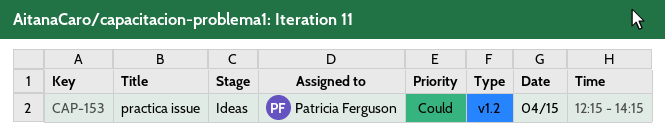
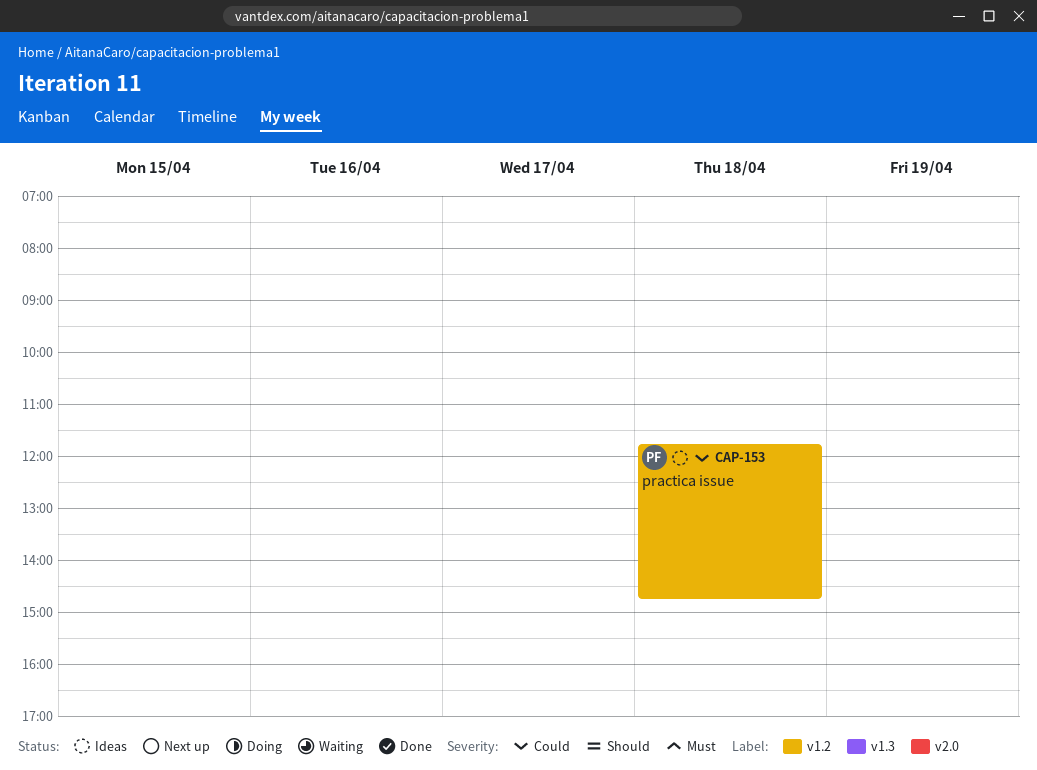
CAP-153, day: Apr 15 -> Apr 18
CAP-153, begins: 12:15 -> 11:45
CAP-153, ends: 14:15 -> 14:45

